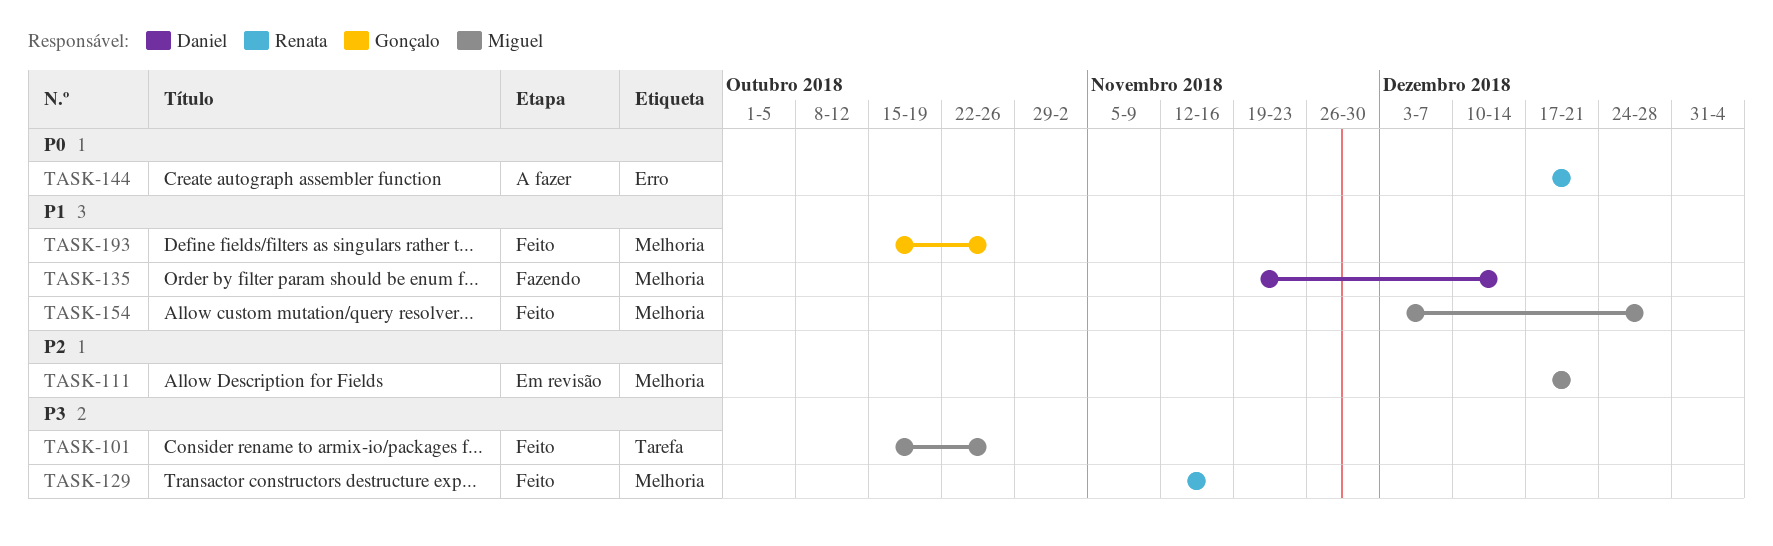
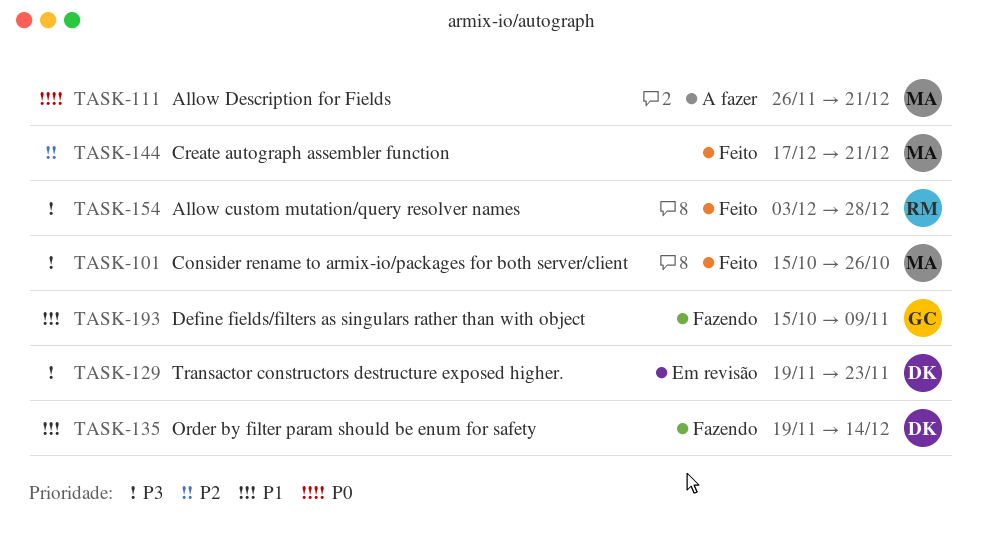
TASK-111, status: Em revisão -> A fazer
TASK-111, priority: P2 -> P0
TASK-111, start: Dec 17 -> Nov 26
TASK-129, status: Feito -> Em revisão
TASK-129, owner: Renata -> Daniel
TASK-129, start: Nov 12 -> Nov 19
TASK-129, due: Nov 16 -> Nov 23
TASK-144, status: A fazer -> Feito
TASK-144, owner: Renata -> Miguel
TASK-144, priority: P0 -> P2
TASK-154, owner: Miguel -> Renata
TASK-154, priority: P1 -> P3
TASK-193, status: Feito -> Fazendo
TASK-193, due: Oct 26 -> Nov 9

